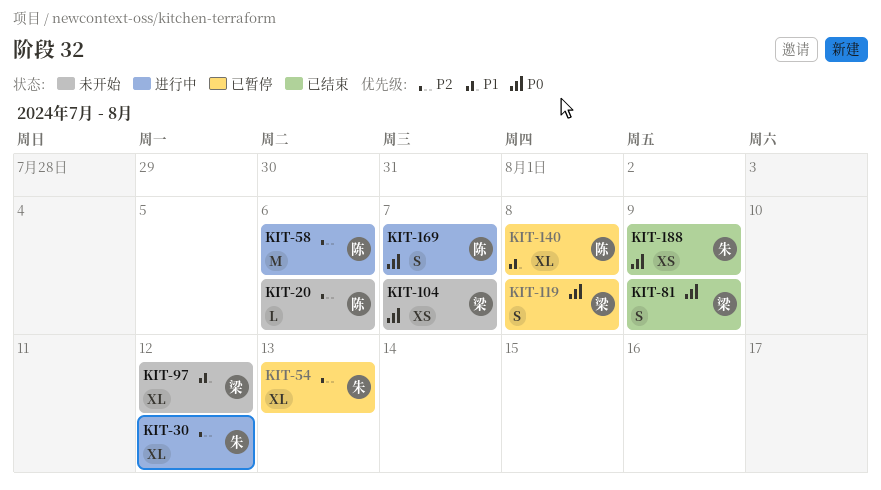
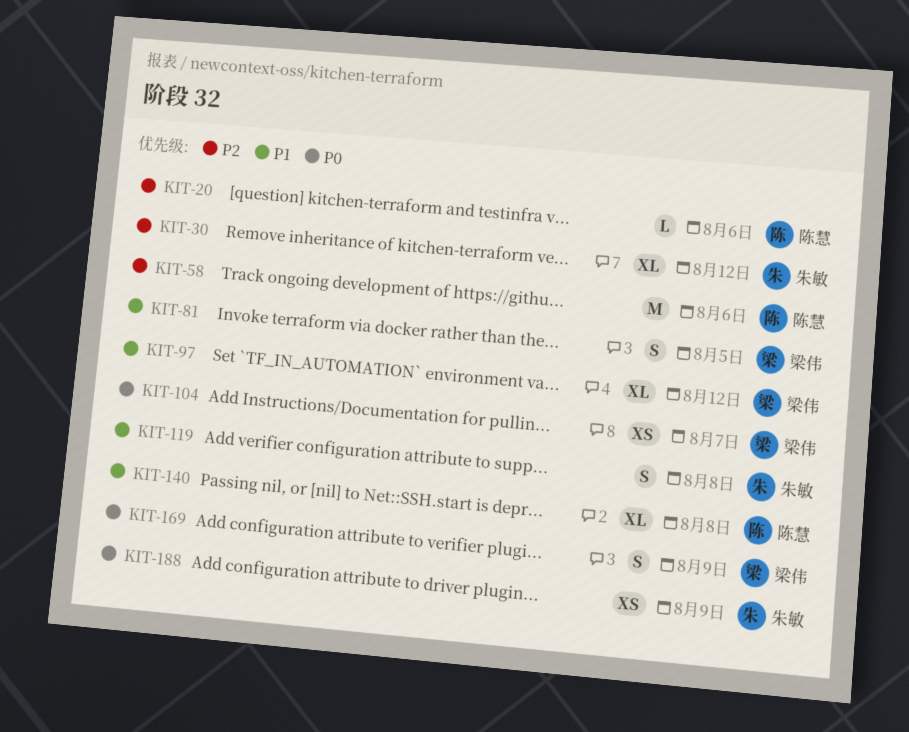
KIT-54: present -> none
KIT-81, priority: P0 -> P1
KIT-81, due: Aug 9 -> Aug 5
KIT-119, owner: 梁伟 -> 朱敏
KIT-119, priority: P0 -> P1
KIT-169, owner: 陈慧 -> 梁伟
KIT-169, due: Aug 7 -> Aug 9

